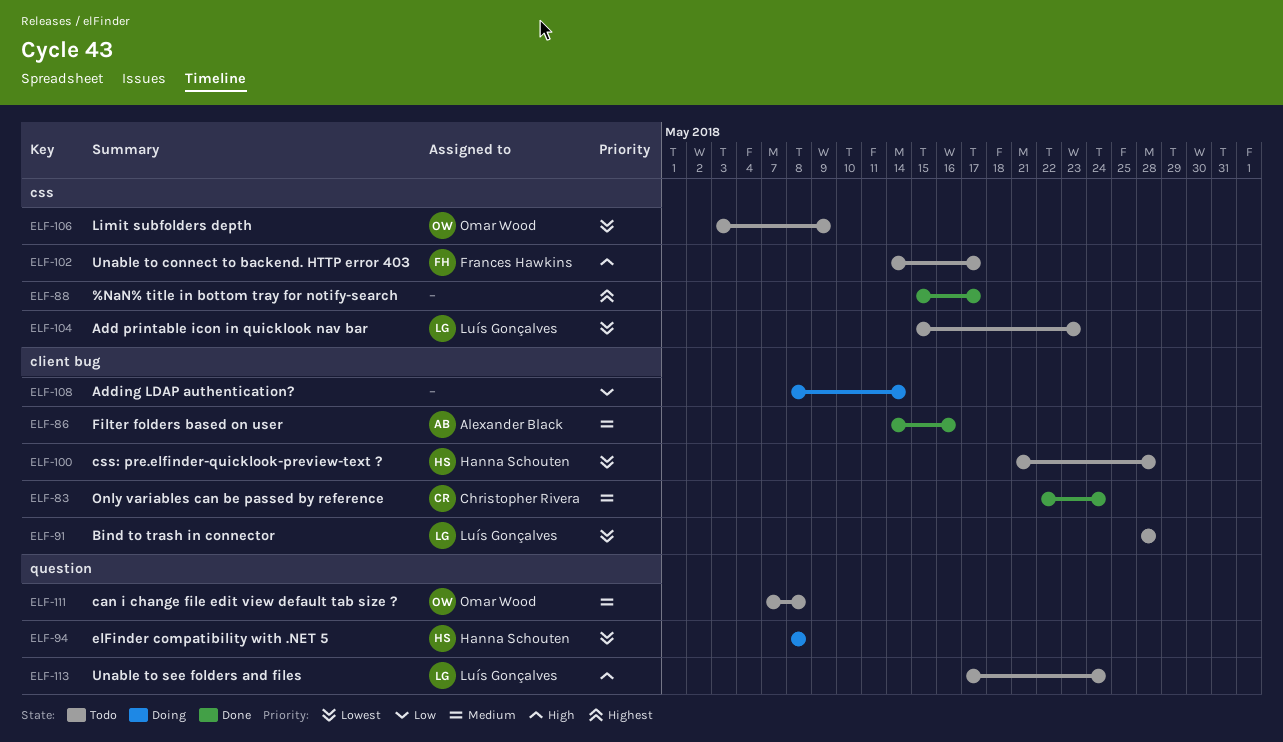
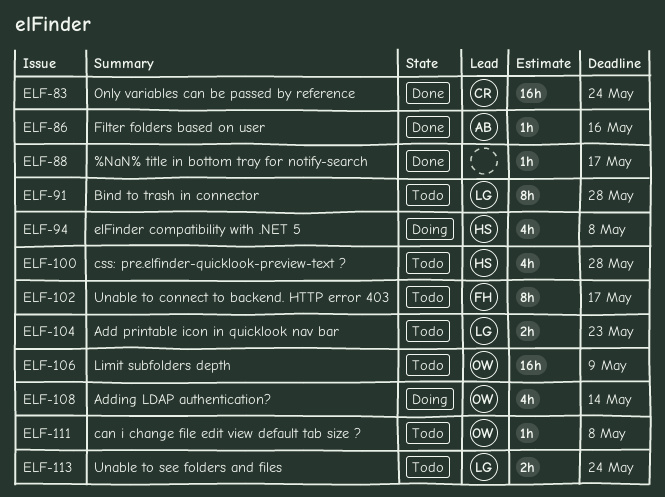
ELF-108, owner: none -> Omar Wood

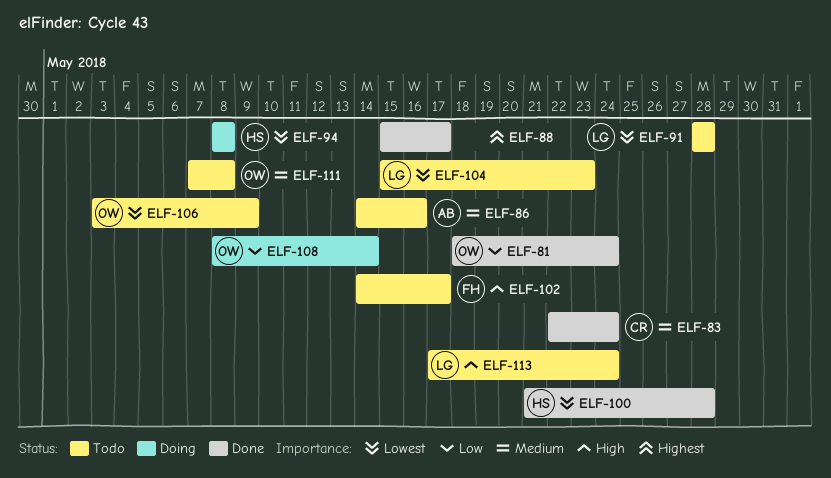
ELF-81: none -> present
ELF-86, status: Done -> Todo
ELF-100, status: Todo -> Done

